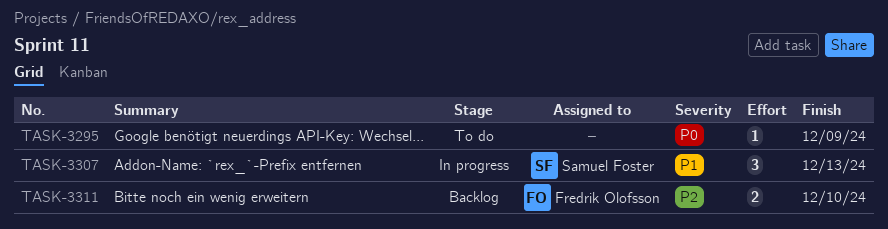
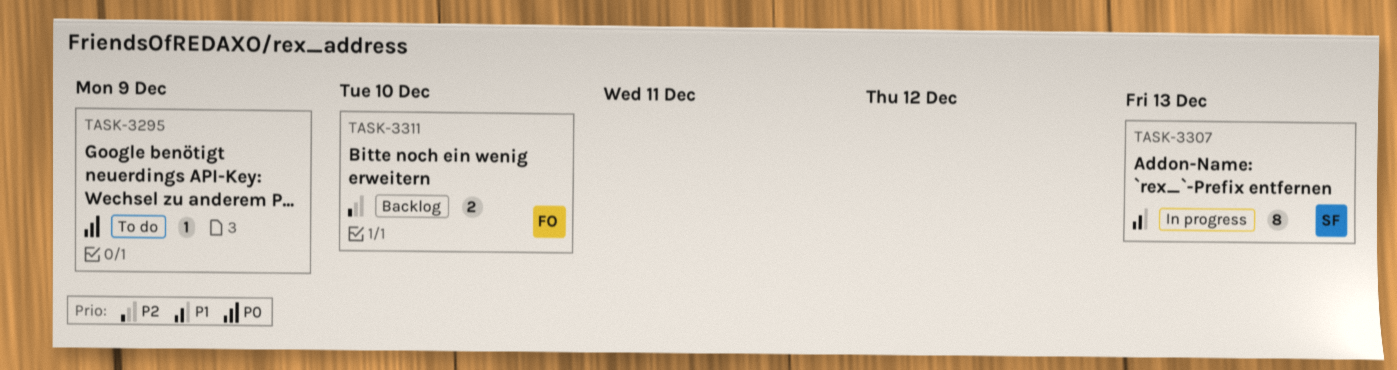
TASK-3307, estimate: 3 -> 8

